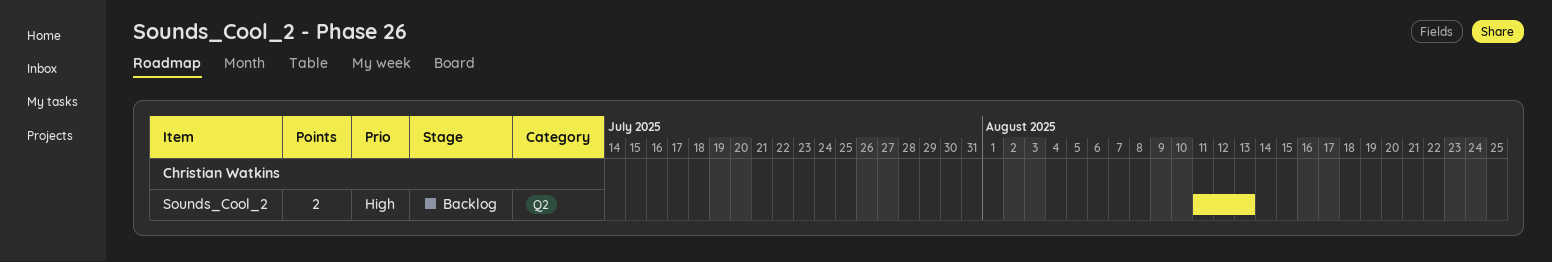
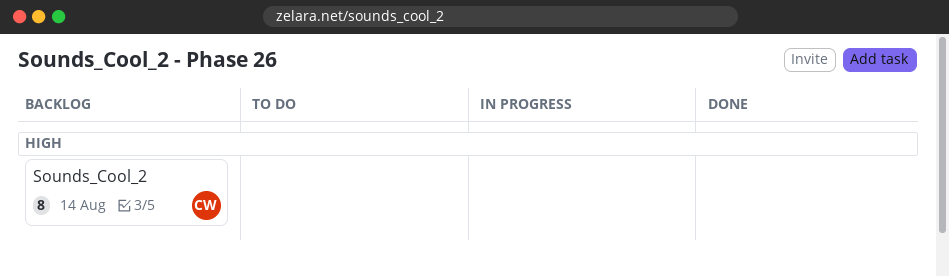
Sounds_Cool_2, estimate: 2 -> 8
Sounds_Cool_2, due: Aug 13 -> Aug 14

